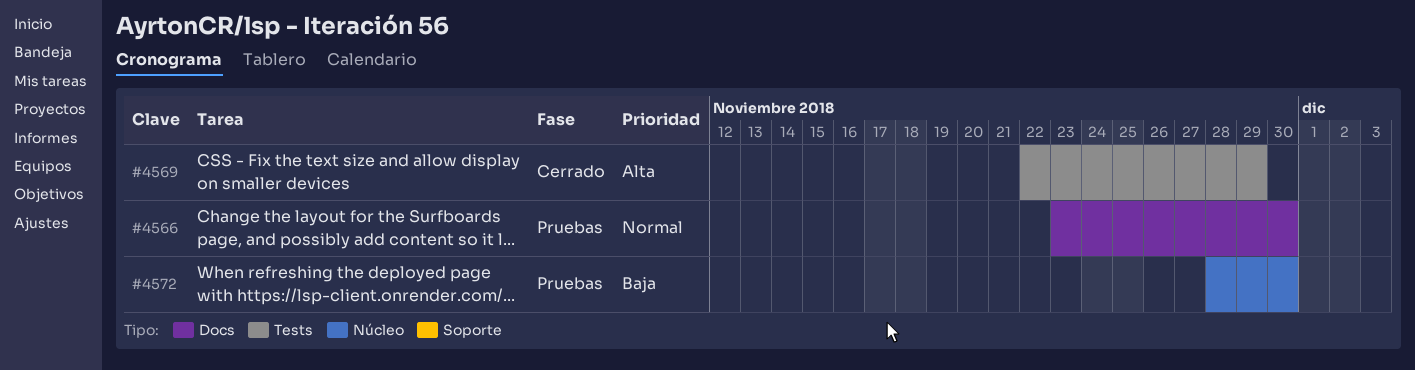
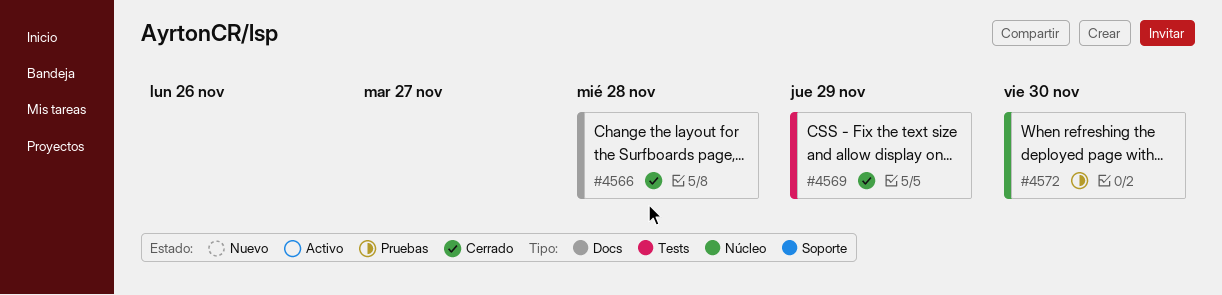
#4566, status: Pruebas -> Cerrado
#4566, due: Nov 30 -> Nov 28

